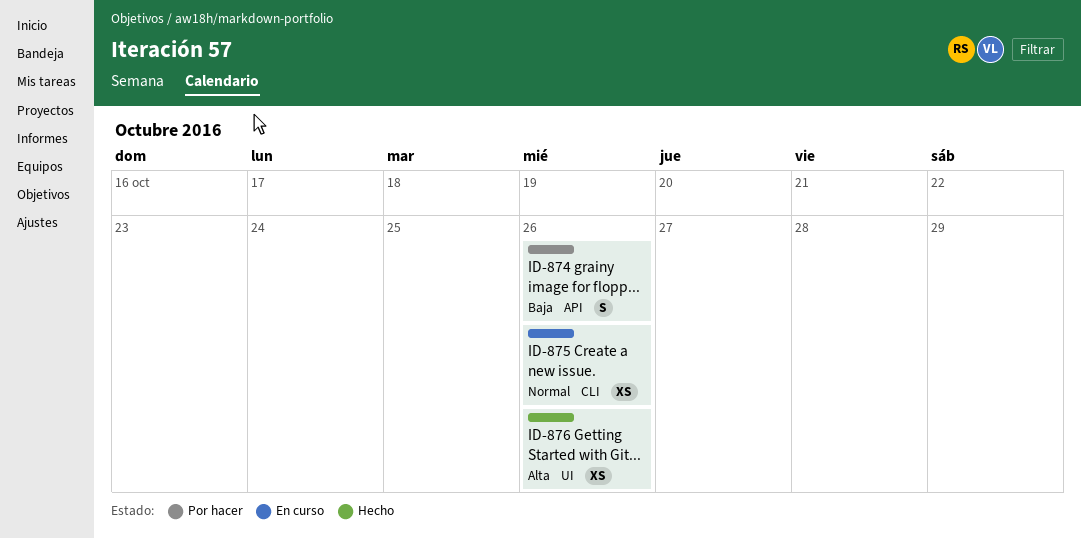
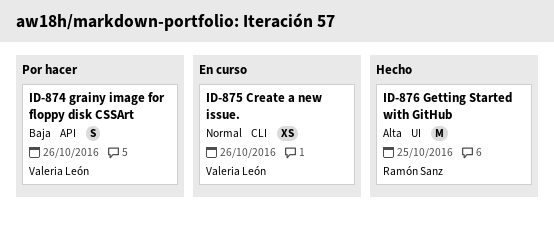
ID-876, estimate: XS -> M
ID-876, due: Oct 26 -> Oct 25

